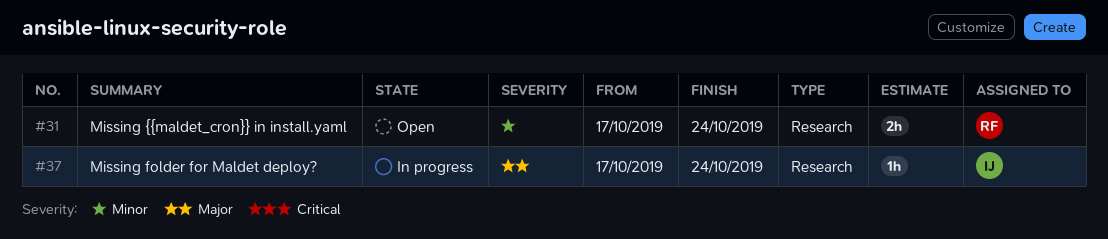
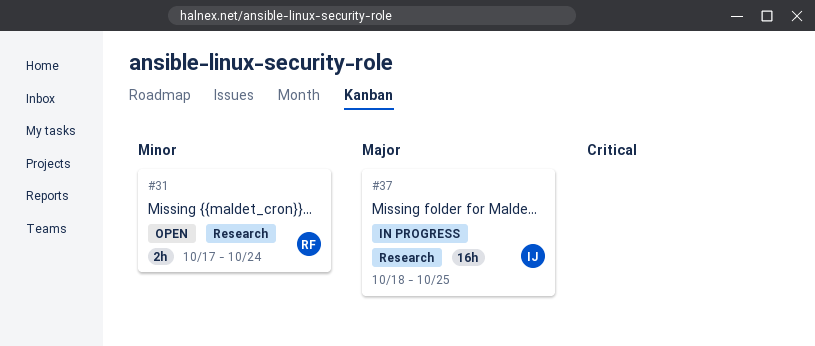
#37, estimate: 1h -> 16h
#37, start: Oct 17 -> Oct 18
#37, due: Oct 24 -> Oct 25

